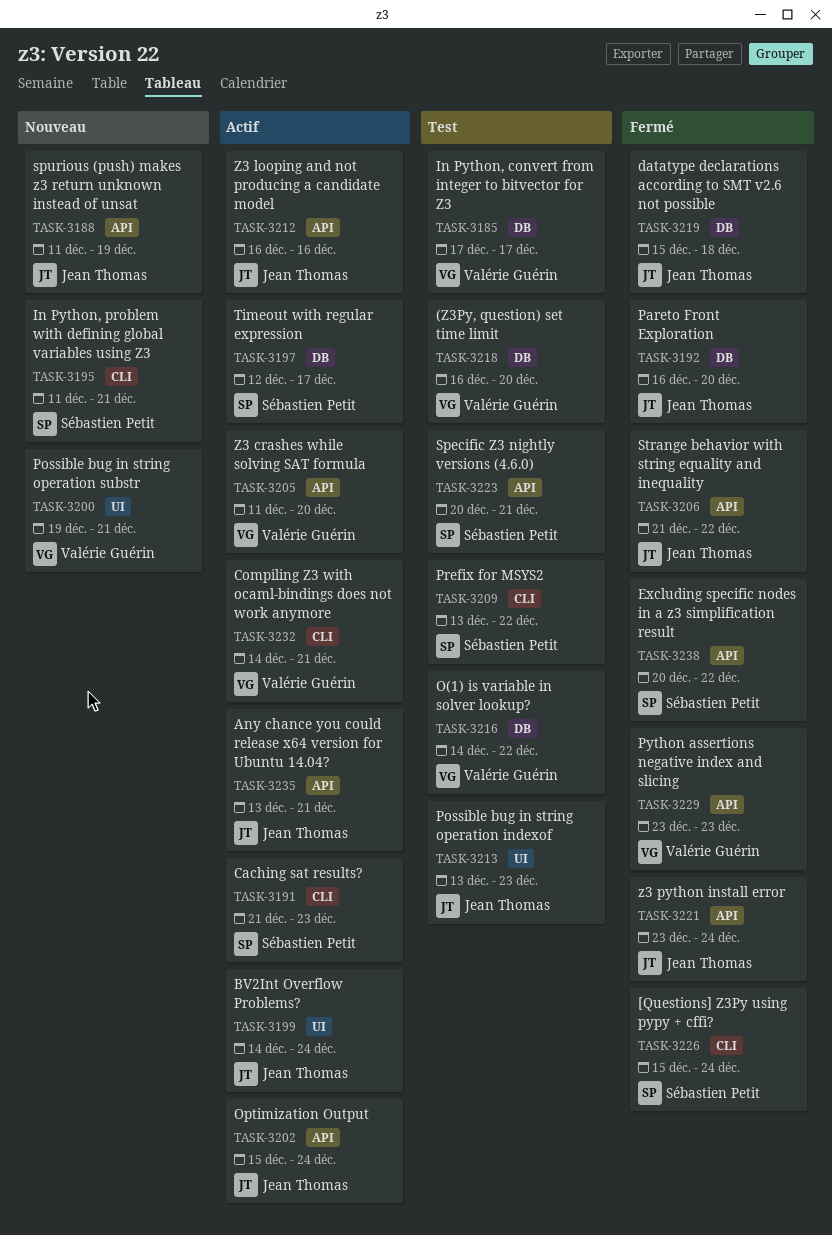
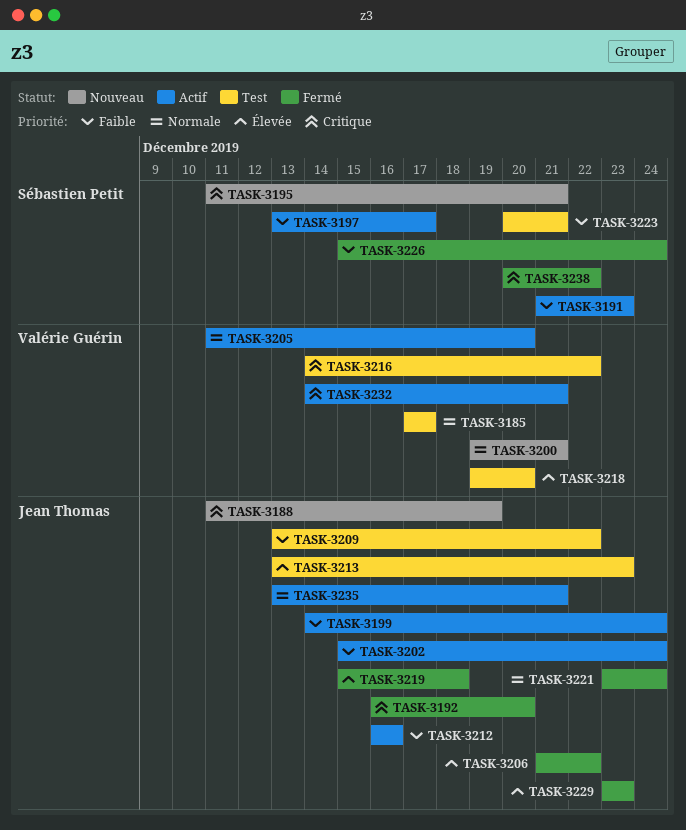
TASK-3197, start: Dec 12 -> Dec 13
TASK-3209, owner: Sébastien Petit -> Jean Thomas
TASK-3218, start: Dec 16 -> Dec 19
TASK-3229, owner: Valérie Guérin -> Jean Thomas

